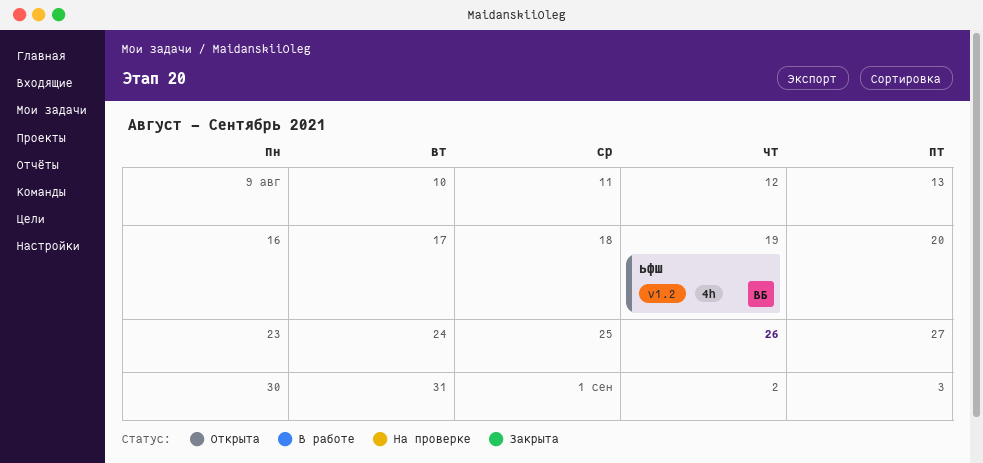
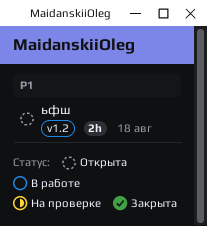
ьфш, estimate: 4h -> 2h
ьфш, due: Aug 19 -> Aug 18

